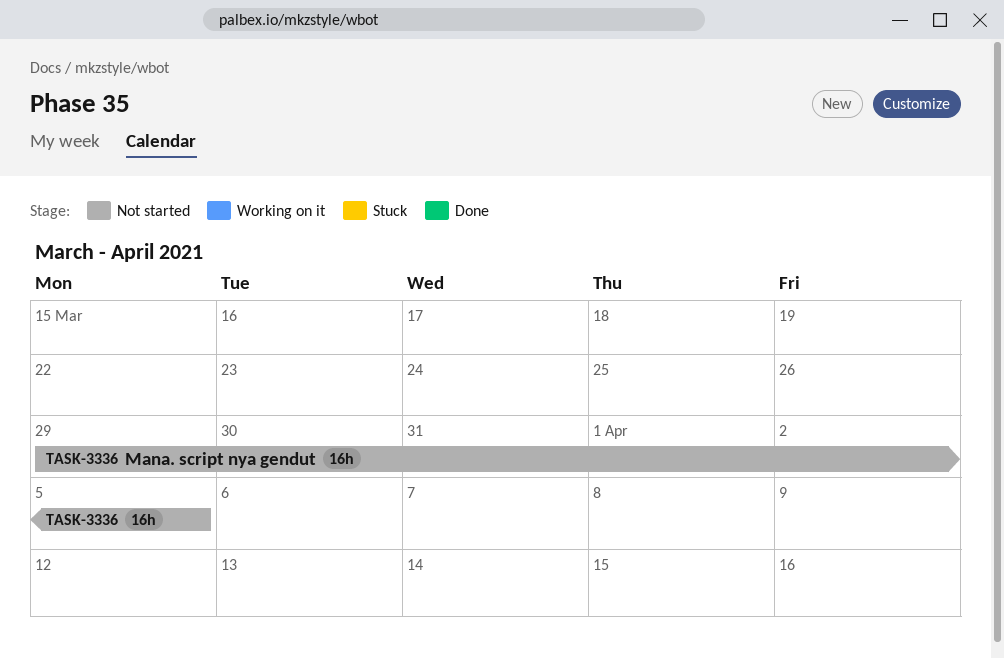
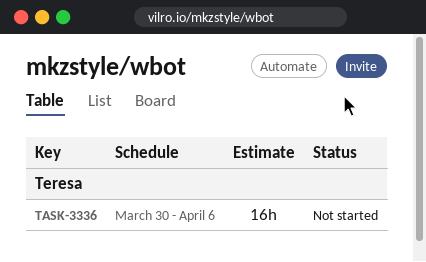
TASK-3336, start: Mar 29 -> Mar 30
TASK-3336, due: Apr 5 -> Apr 6

